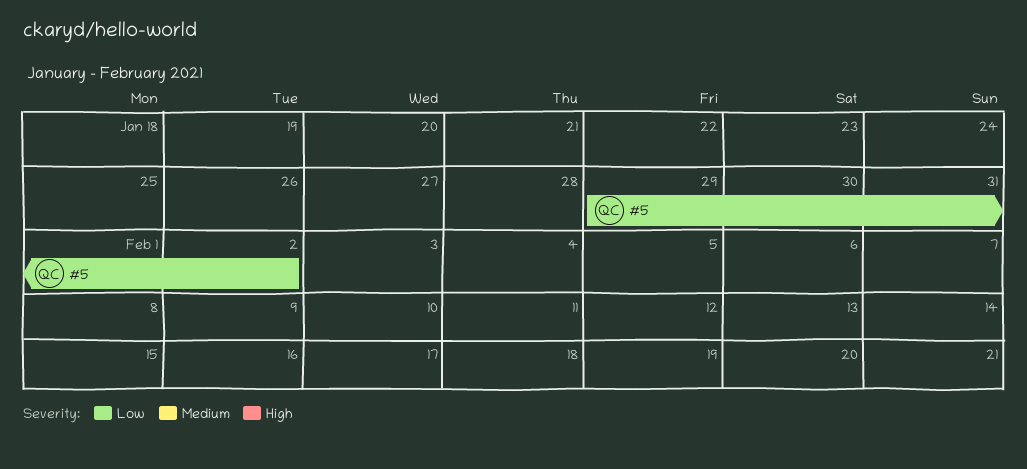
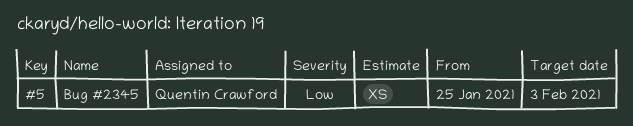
#5, start: Jan 29 -> Jan 25
#5, due: Feb 2 -> Feb 3

